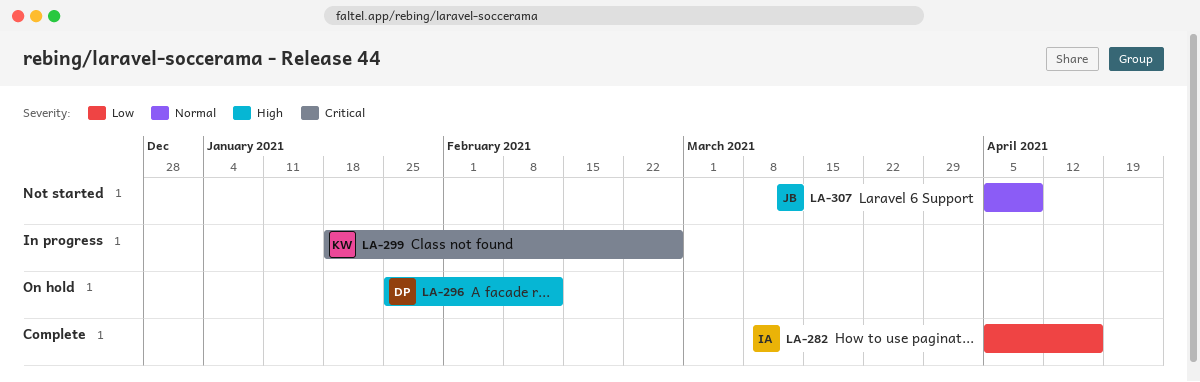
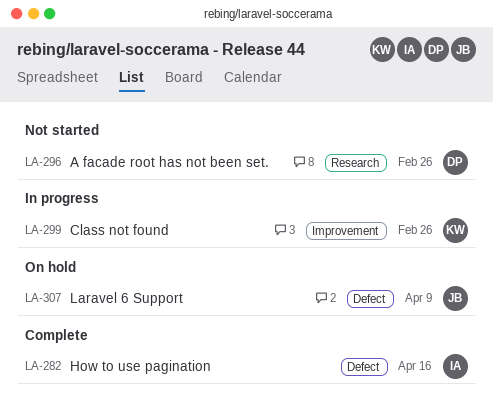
LA-296, status: On hold -> Not started
LA-296, due: Feb 12 -> Feb 26
LA-307, status: Not started -> On hold

